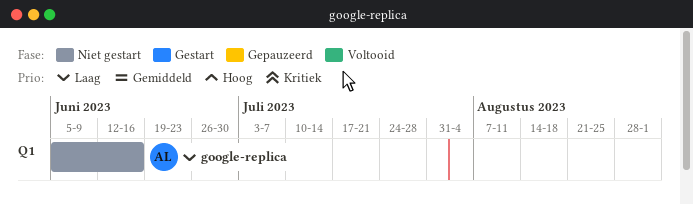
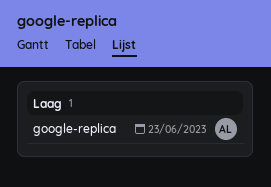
google-replica, due: Jun 16 -> Jun 23

